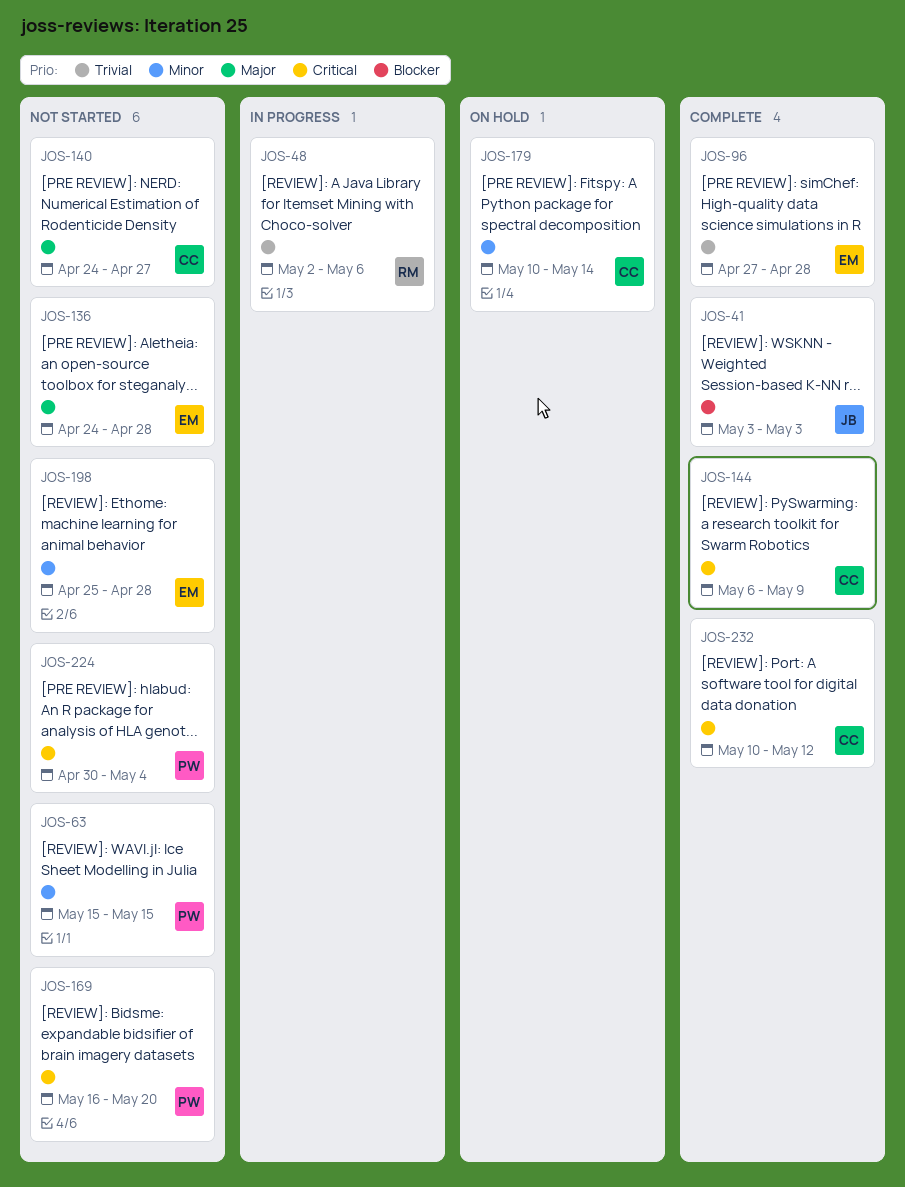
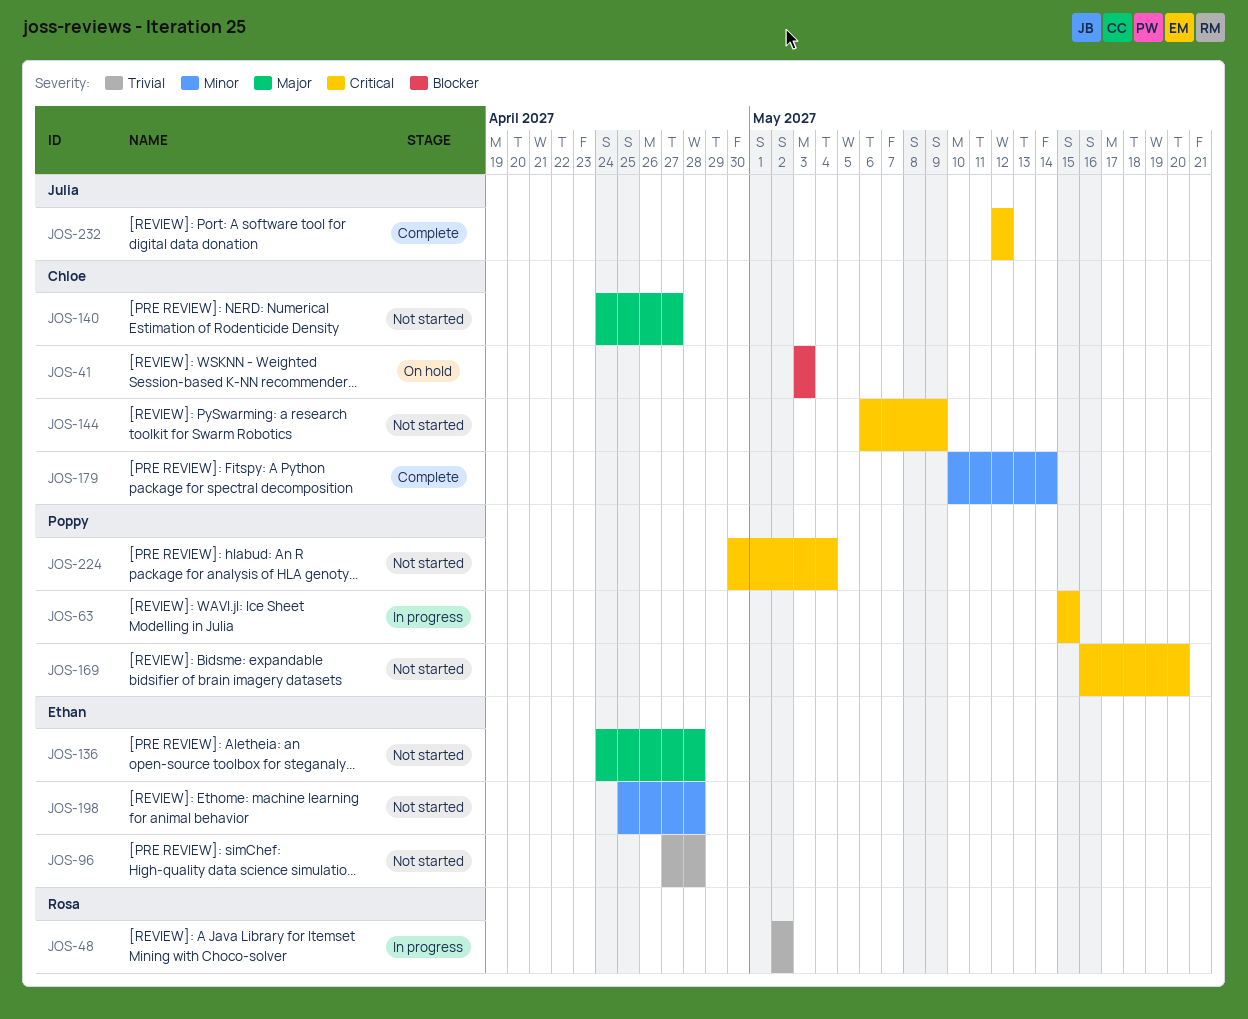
JOS-41, status: Complete -> On hold
JOS-41, owner: Julia -> Chloe
JOS-48, due: May 6 -> May 2
JOS-63, status: Not started -> In progress
JOS-63, priority: Minor -> Critical
JOS-96, status: Complete -> Not started
JOS-144, status: Complete -> Not started
JOS-179, status: On hold -> Complete
JOS-232, owner: Chloe -> Julia
JOS-232, start: May 10 -> May 12

